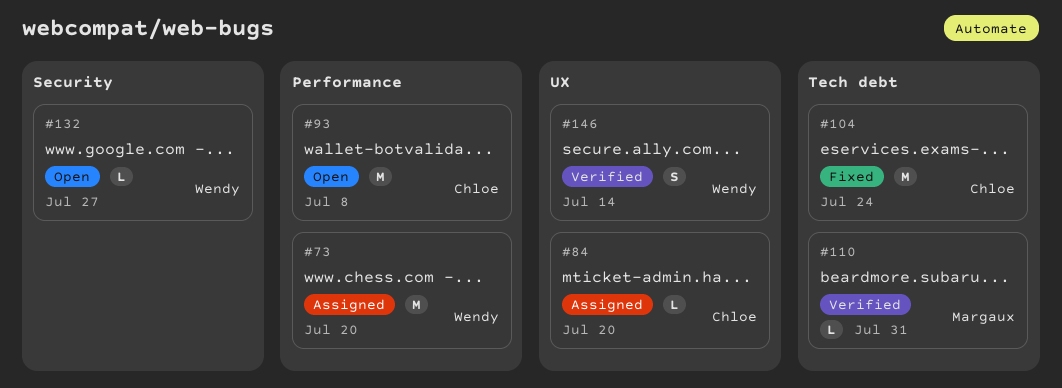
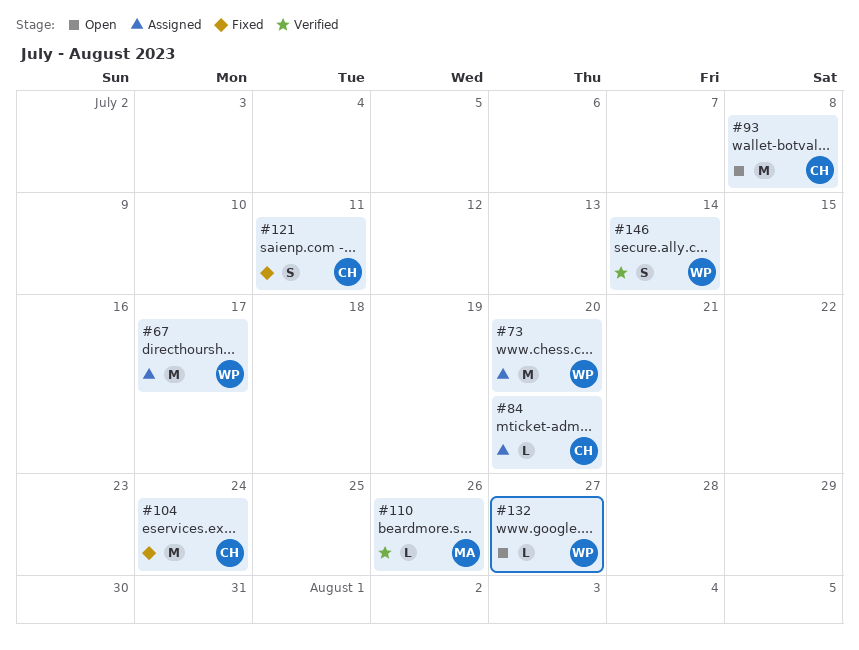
#67: none -> present
#110, due: Jul 31 -> Jul 26
#121: none -> present

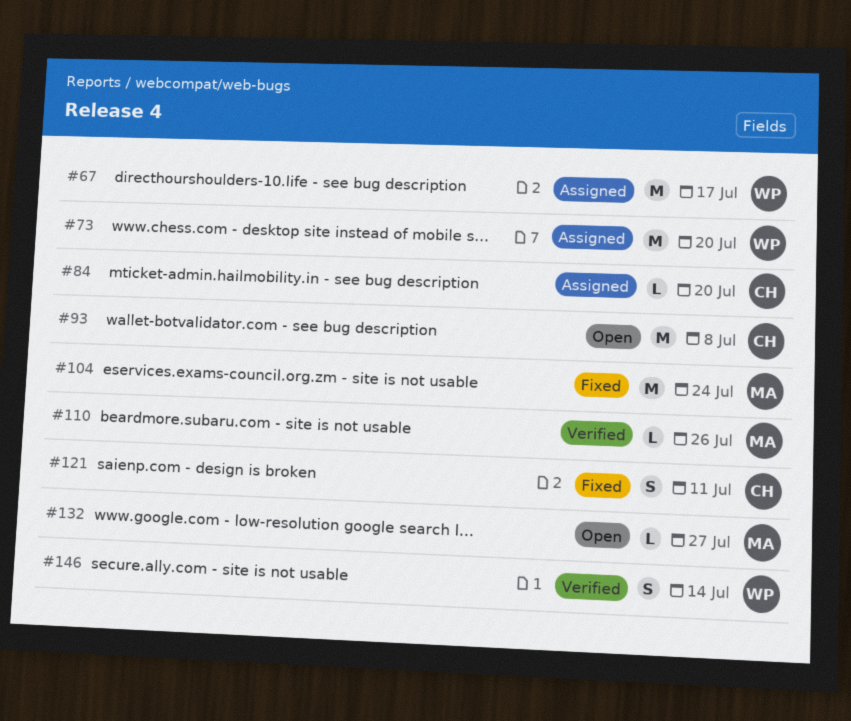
#104, owner: CH -> MA
#132, owner: WP -> MA

